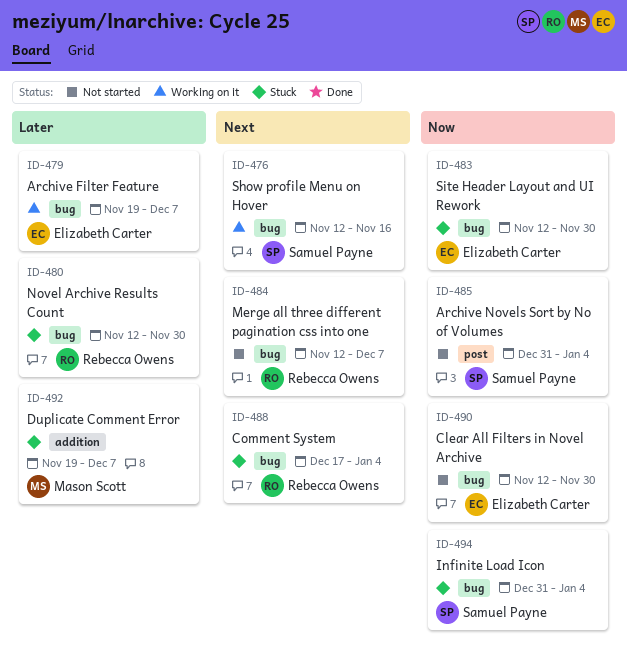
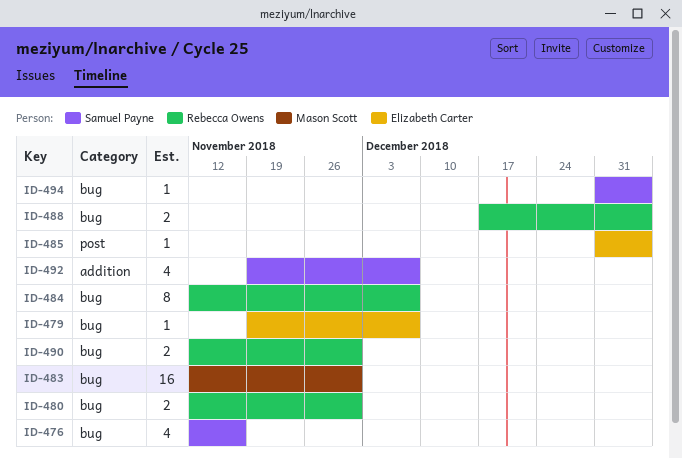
ID-483, owner: Elizabeth Carter -> Mason Scott
ID-485, owner: Samuel Payne -> Elizabeth Carter
ID-490, owner: Elizabeth Carter -> Rebecca Owens
ID-492, owner: Mason Scott -> Samuel Payne

